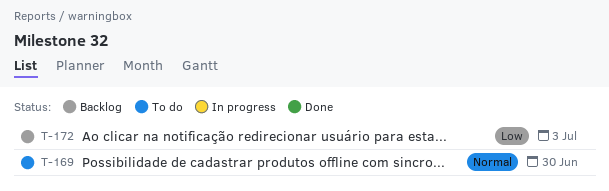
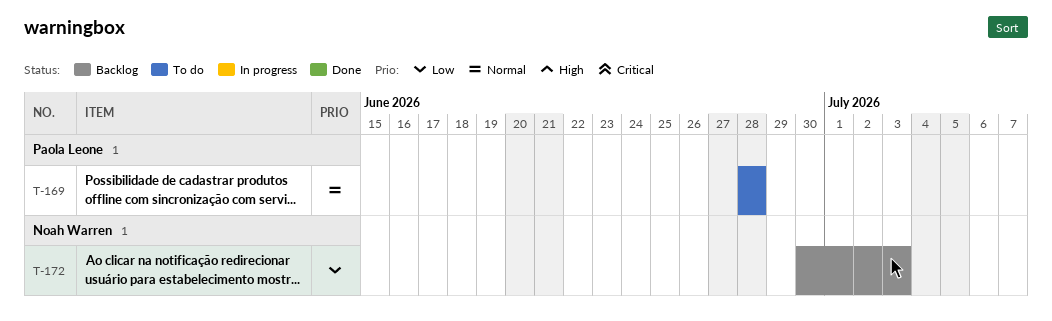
T-169, due: Jun 30 -> Jun 28

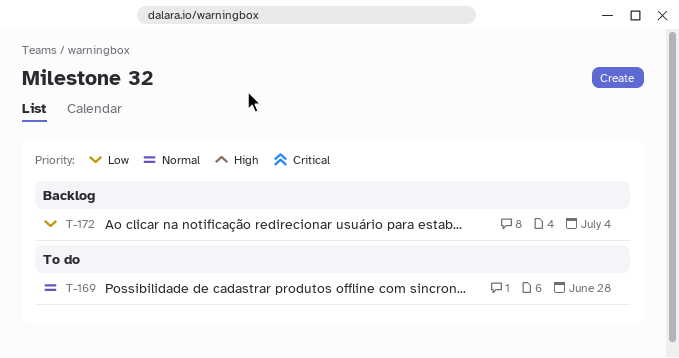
T-172, due: Jul 3 -> Jul 4

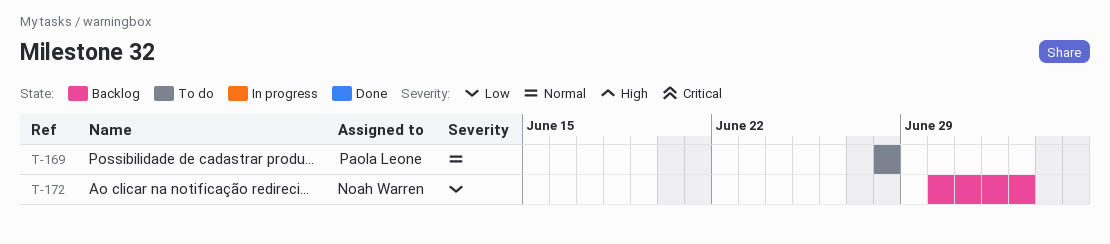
T-172, due: Jul 4 -> Jul 3

